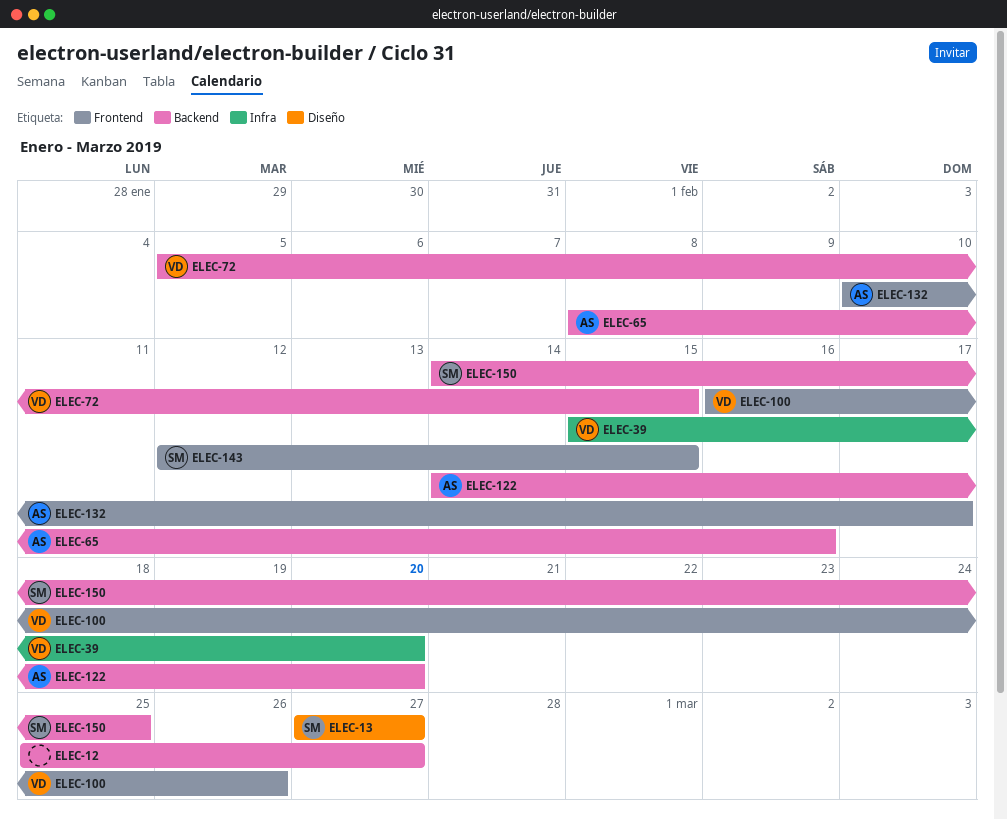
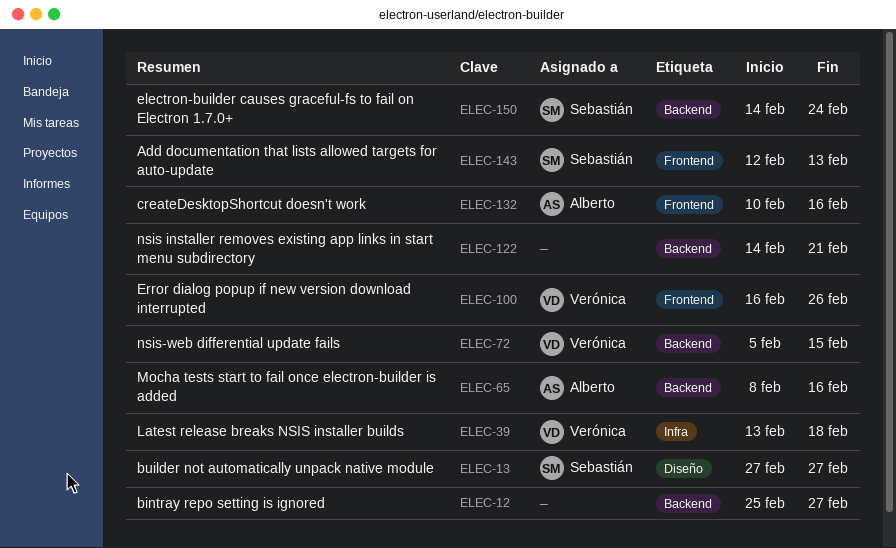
ELEC-39, start: Feb 15 -> Feb 13
ELEC-39, due: Feb 20 -> Feb 18
ELEC-122, owner: Alberto -> none
ELEC-122, due: Feb 20 -> Feb 21
ELEC-132, due: Feb 17 -> Feb 16
ELEC-143, due: Feb 15 -> Feb 13
ELEC-150, due: Feb 25 -> Feb 24

